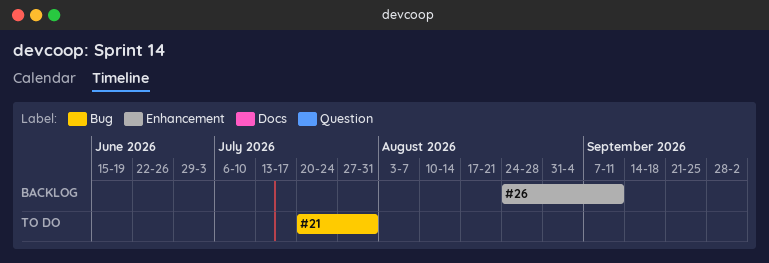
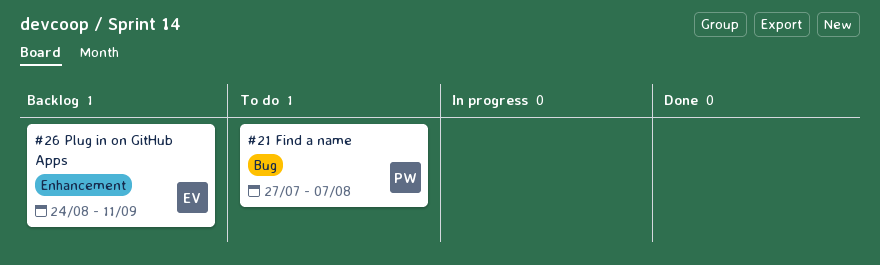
#21, start: Jul 20 -> Jul 27
#21, due: Jul 31 -> Aug 7

